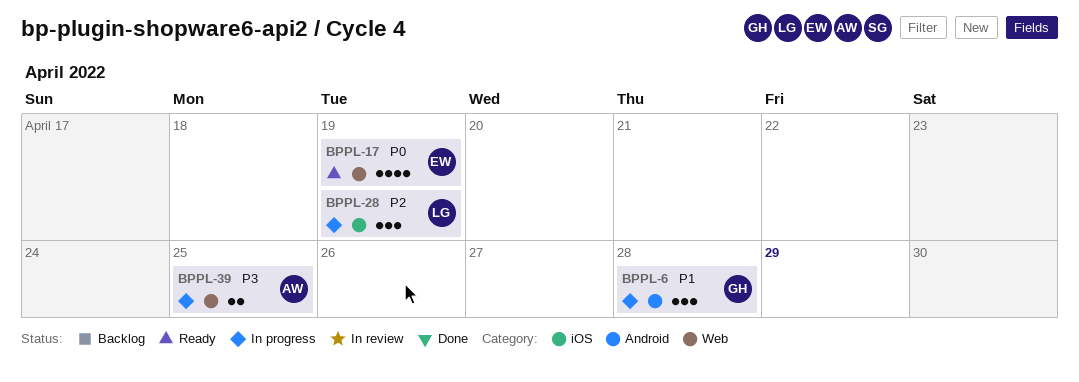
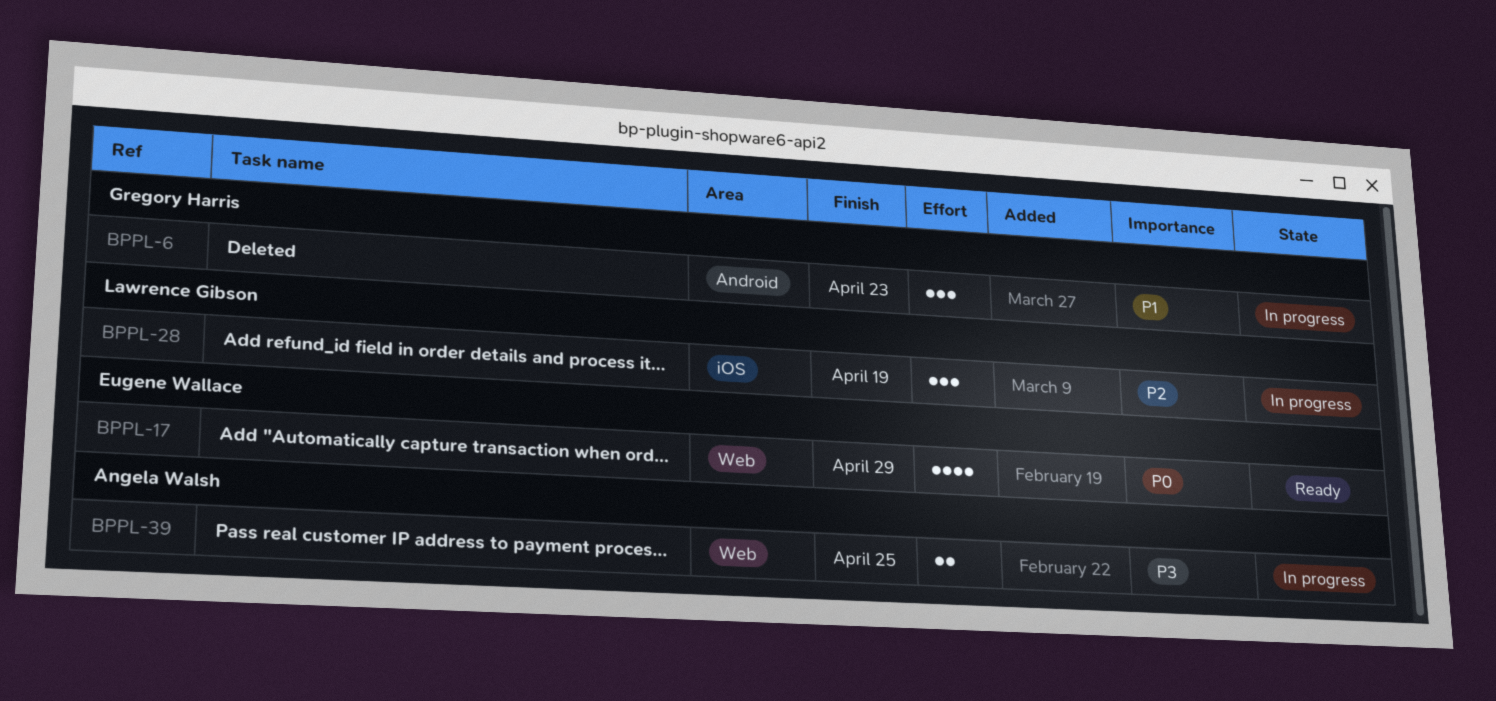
BPPL-6, due: Apr 28 -> Apr 23
BPPL-17, due: Apr 19 -> Apr 29

